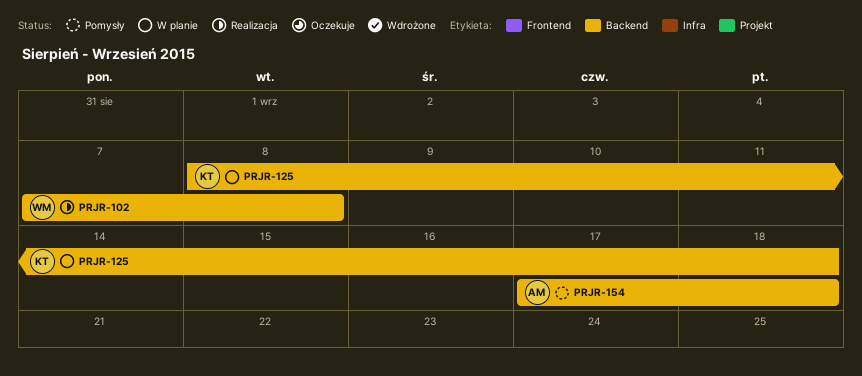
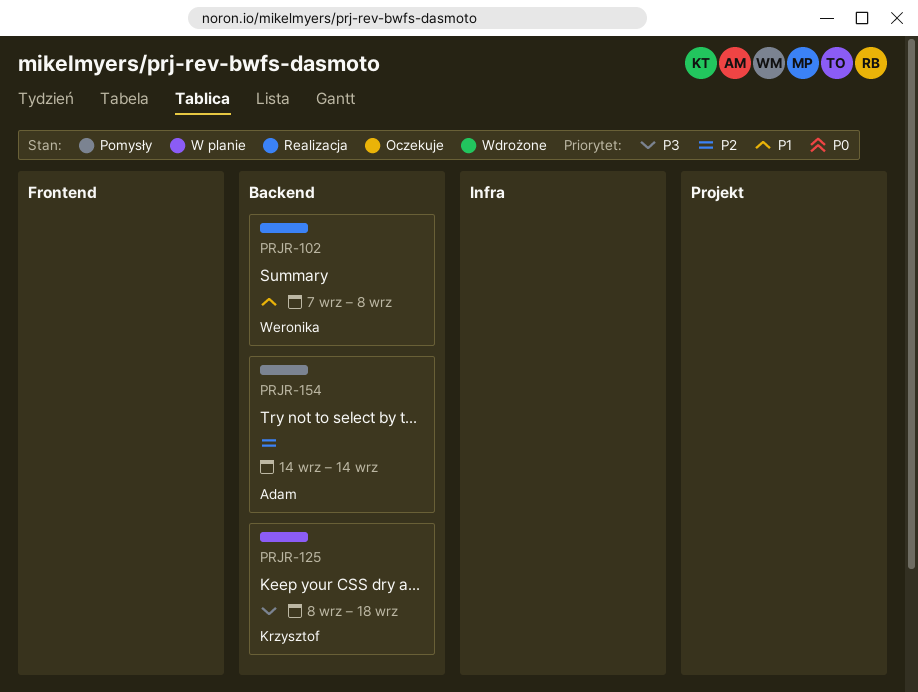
PRJR-154, start: Sep 17 -> Sep 14
PRJR-154, due: Sep 18 -> Sep 14

